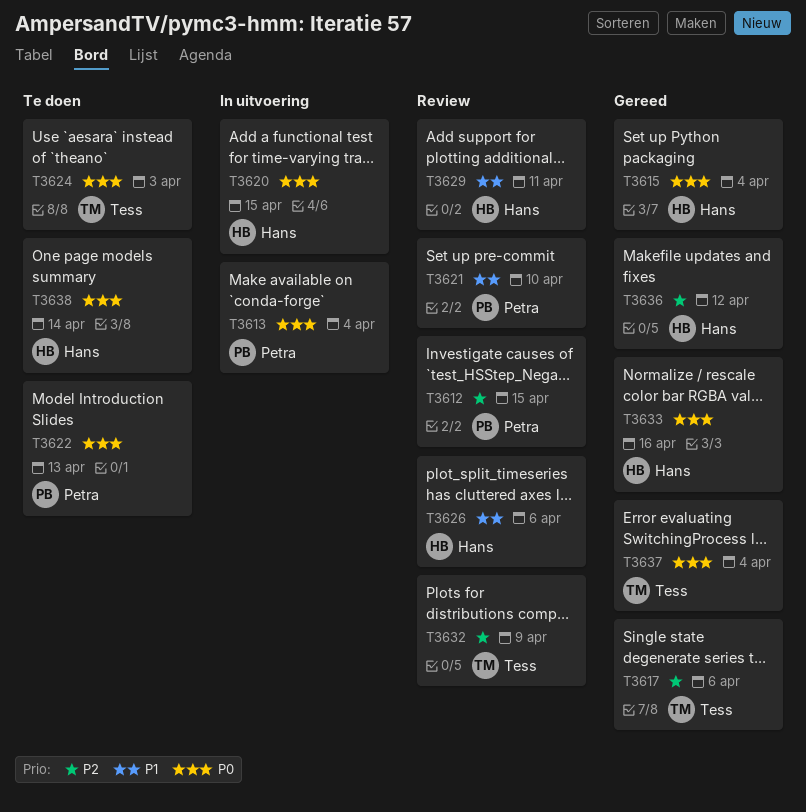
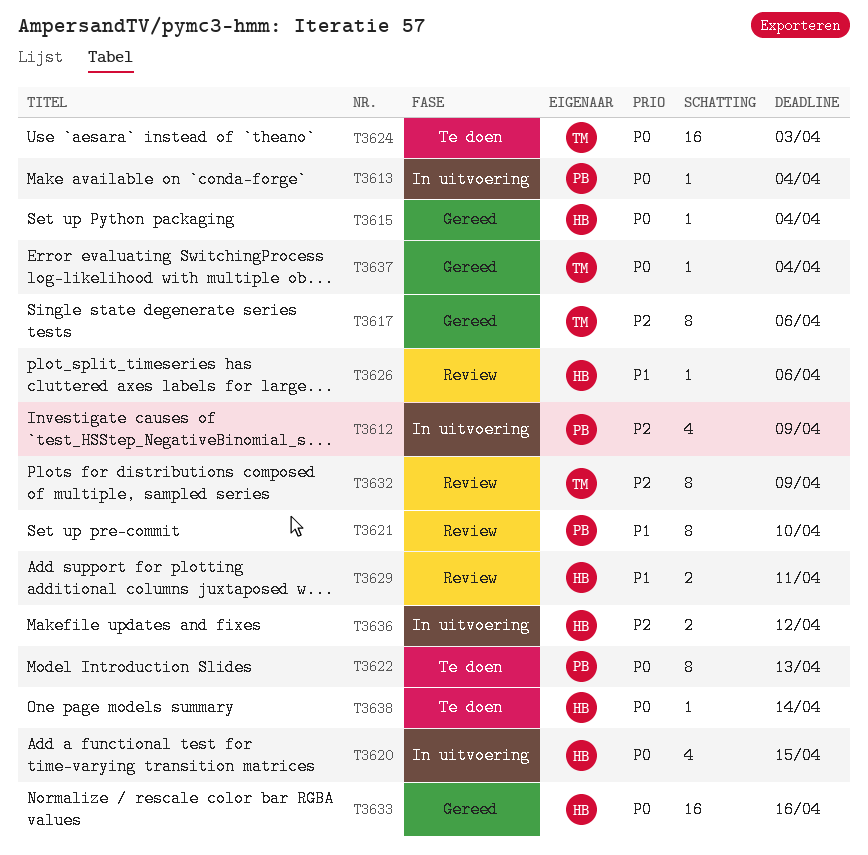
T3612, status: Review -> In uitvoering
T3612, due: Apr 15 -> Apr 9
T3636, status: Gereed -> In uitvoering

